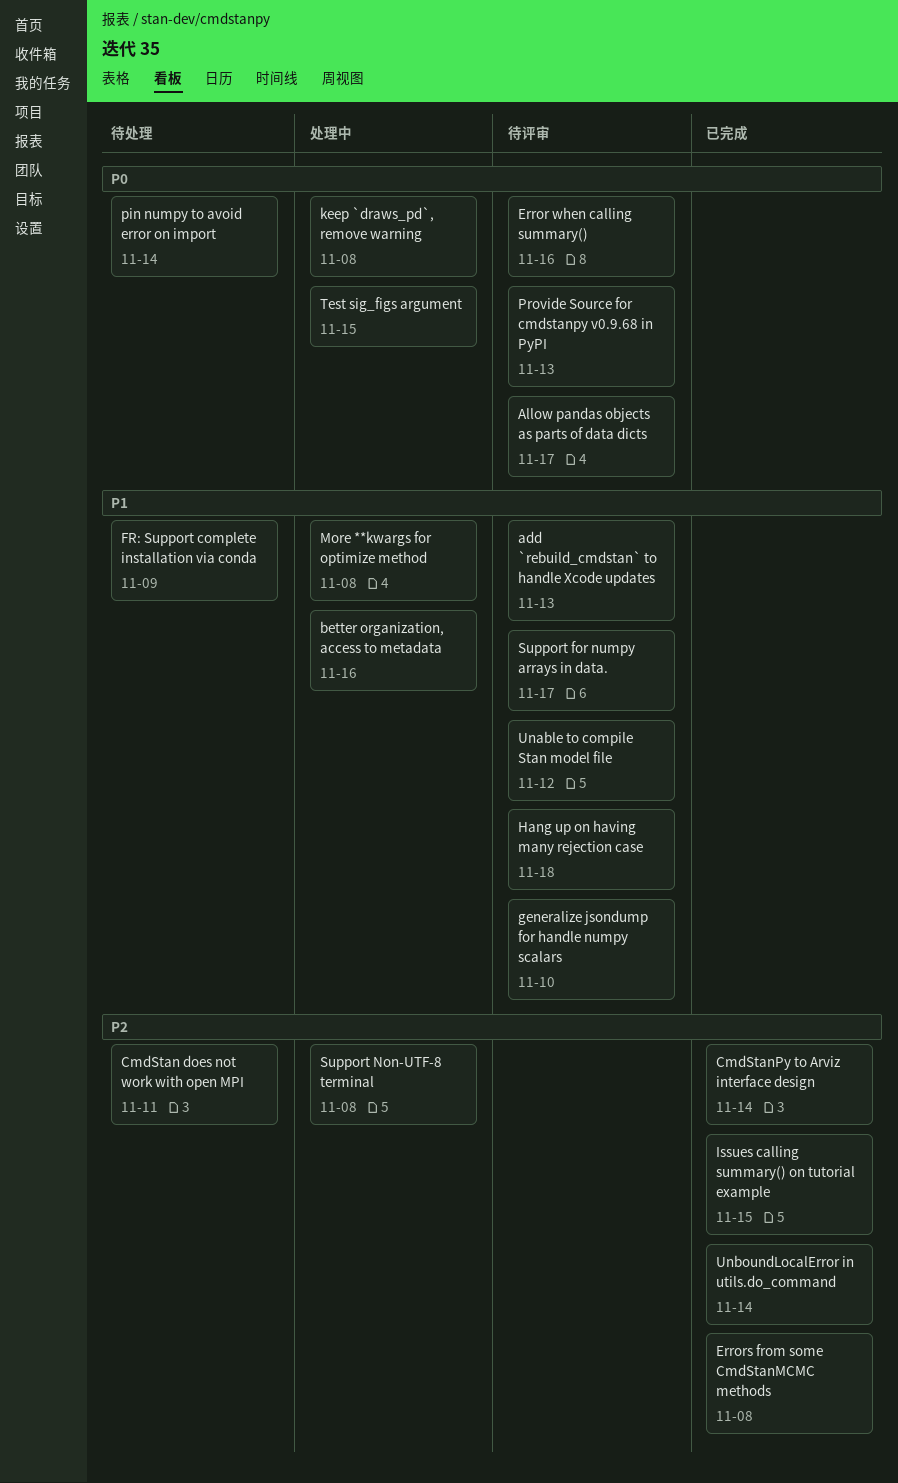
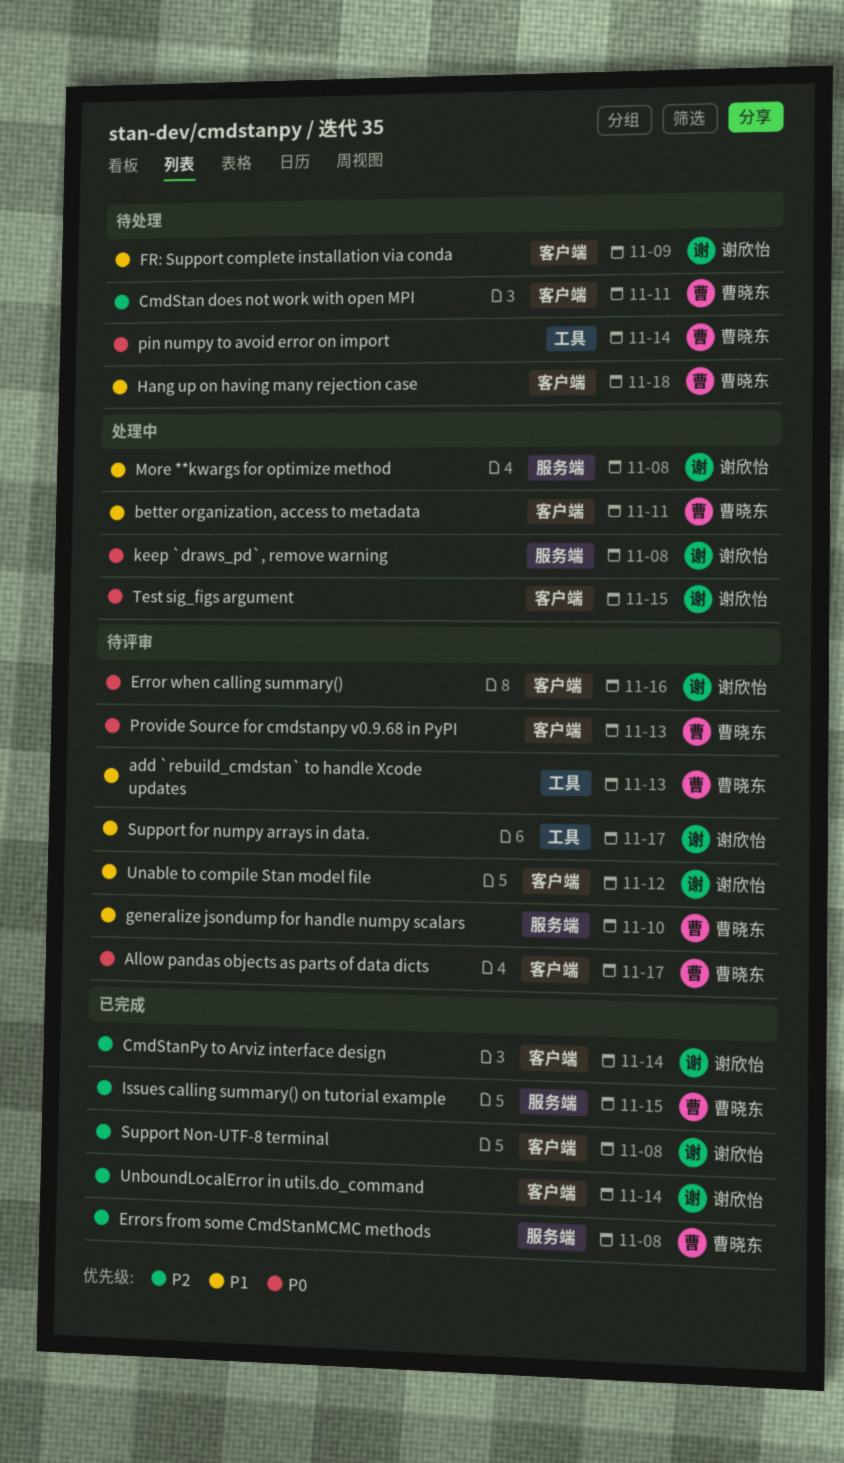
better organization, access to metadata, due: Nov 16 -> Nov 11
Hang up on having many rejection case, status: 待评审 -> 待处理
Support Non-UTF-8 terminal, status: 处理中 -> 已完成

